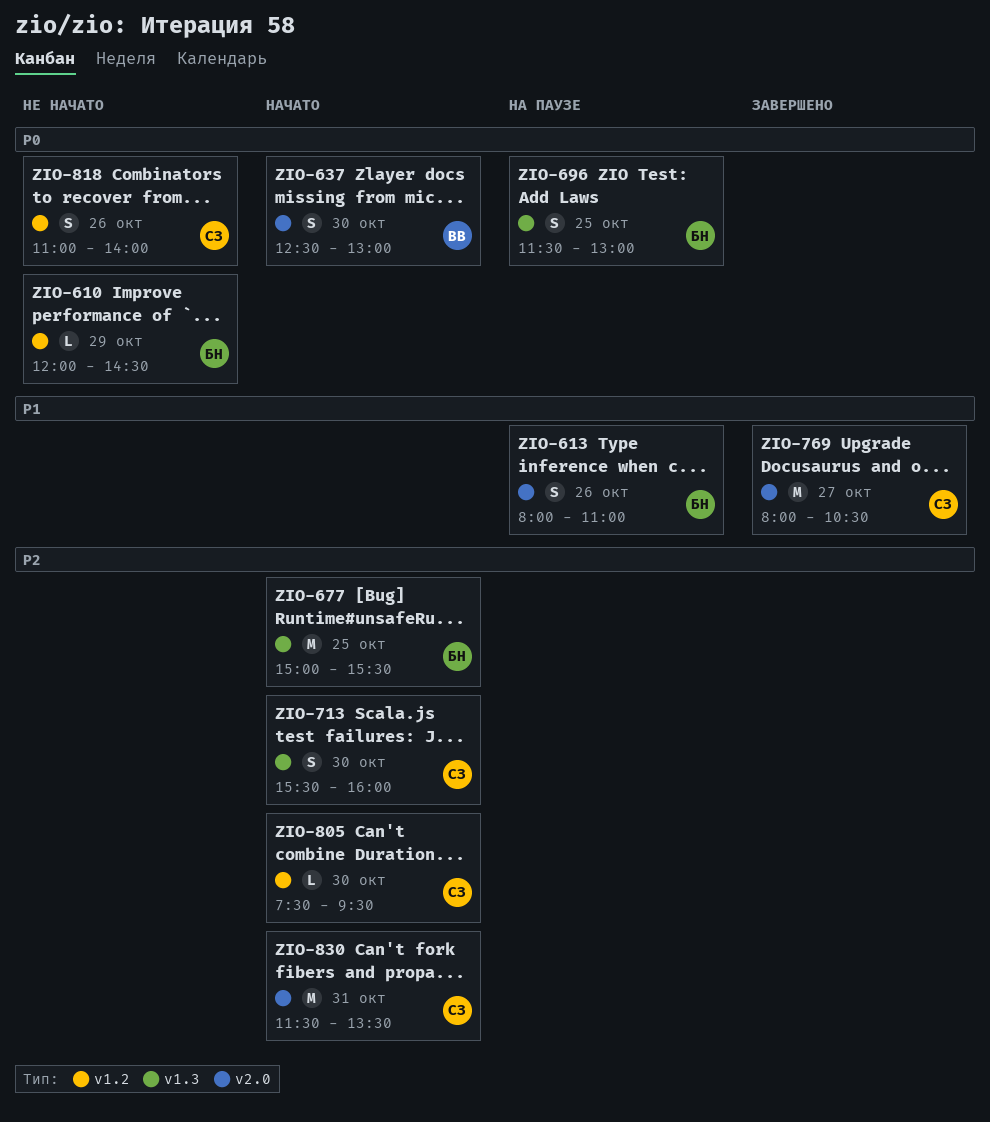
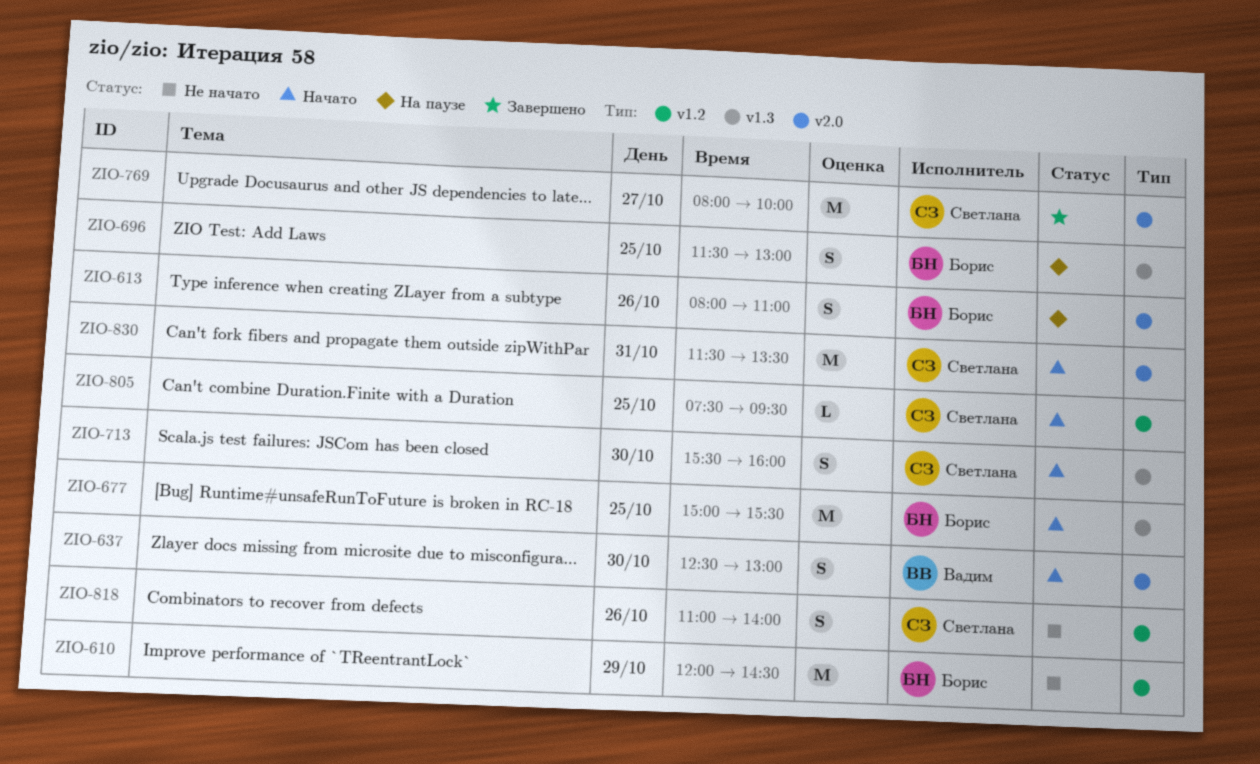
ZIO-610, estimate: L -> M
ZIO-769, ends: 10:30 -> 10:00
ZIO-805, day: Oct 30 -> Oct 25

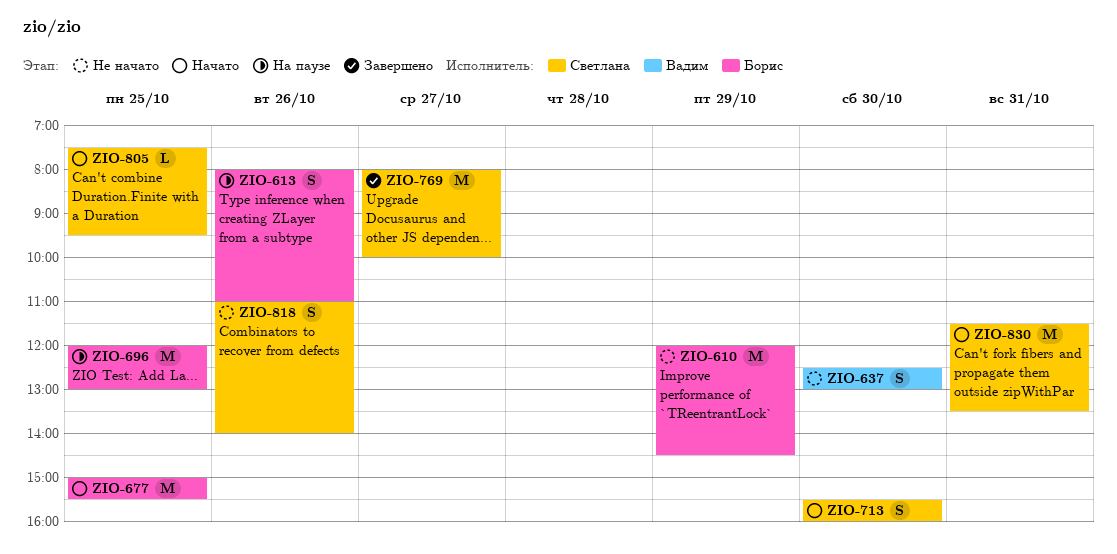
ZIO-637, status: Начато -> Не начато
ZIO-696, estimate: S -> M
ZIO-696, begins: 11:30 -> 12:00

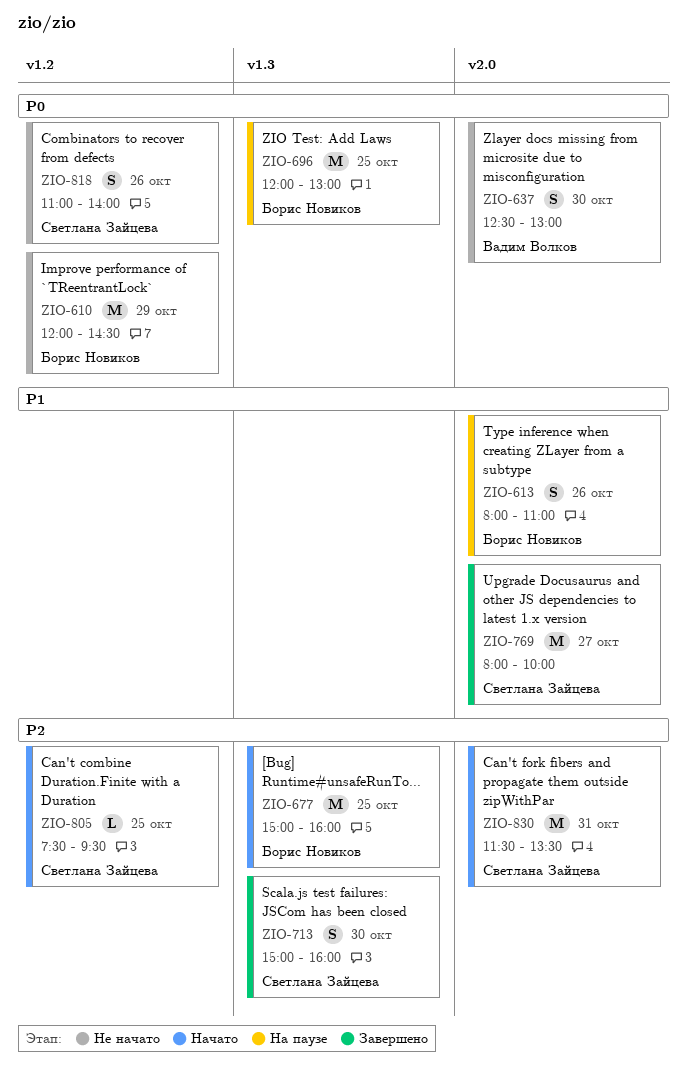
ZIO-677, ends: 15:30 -> 16:00
ZIO-713, status: Начато -> Завершено
ZIO-713, begins: 15:30 -> 15:00

